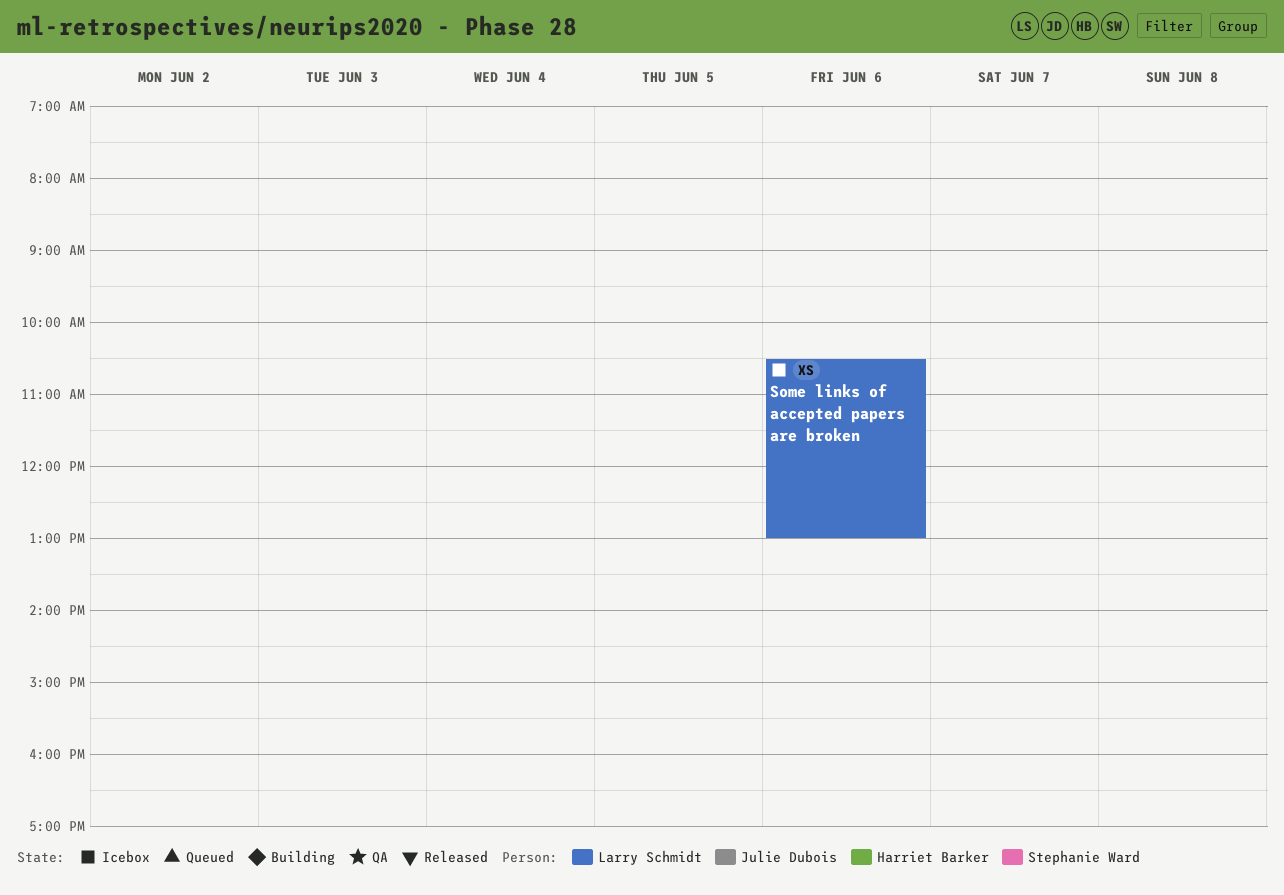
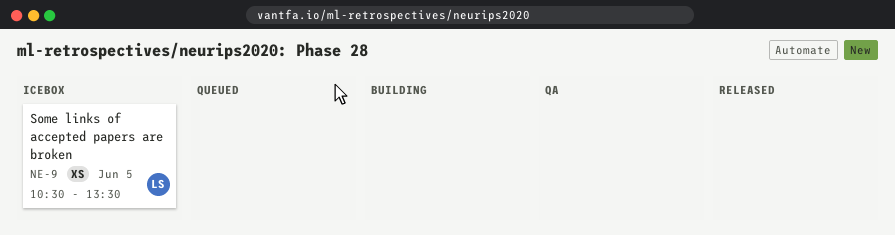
Some links of accepted papers are broken, day: Jun 6 -> Jun 5
Some links of accepted papers are broken, ends: 13:00 -> 13:30

